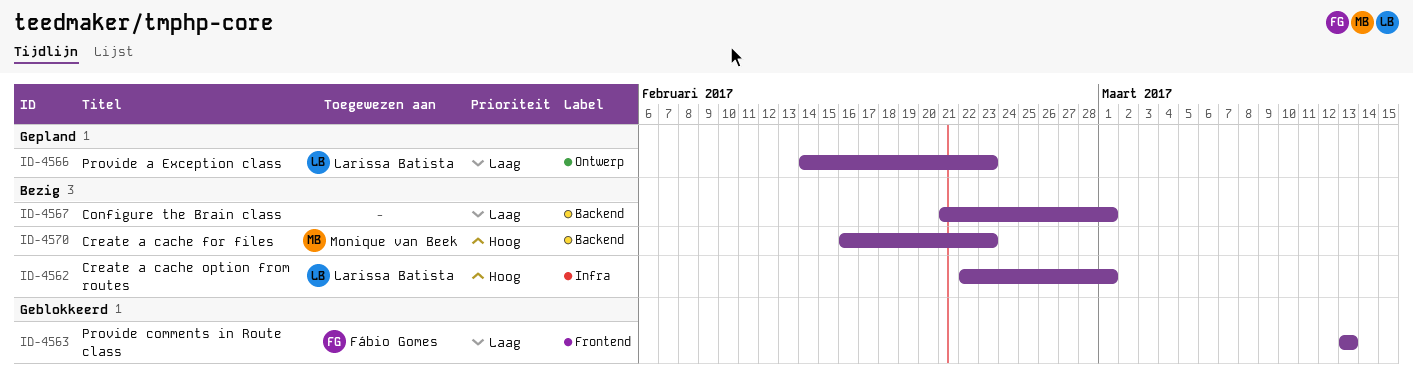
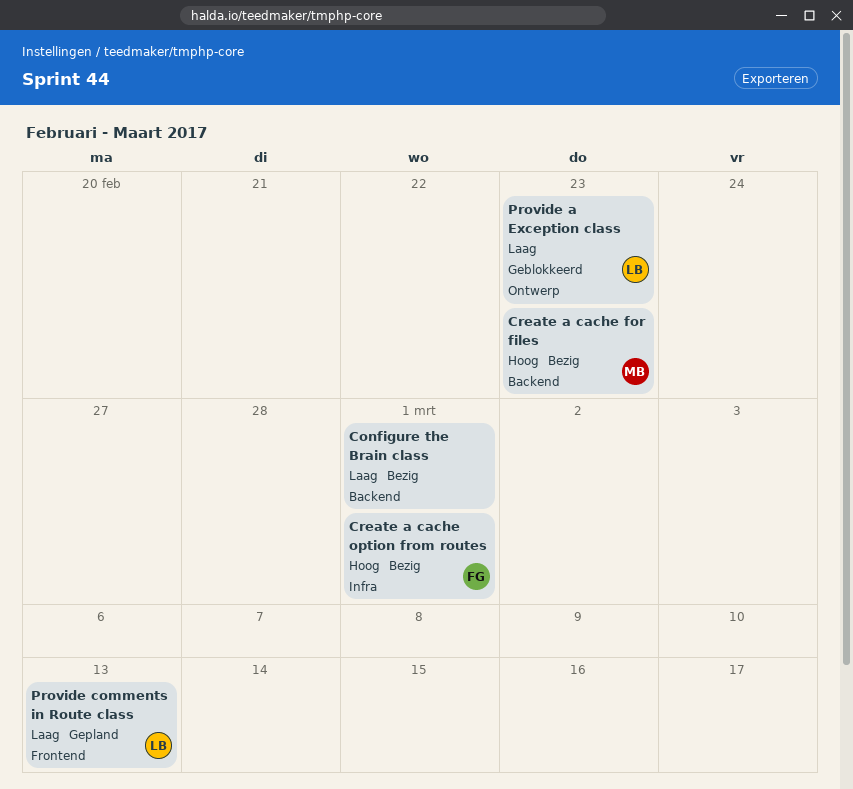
Create a cache option from routes, owner: Larissa Batista -> Fábio Gomes
Provide a Exception class, status: Gepland -> Geblokkeerd
Provide comments in Route class, status: Geblokkeerd -> Gepland
Provide comments in Route class, owner: Fábio Gomes -> Larissa Batista

